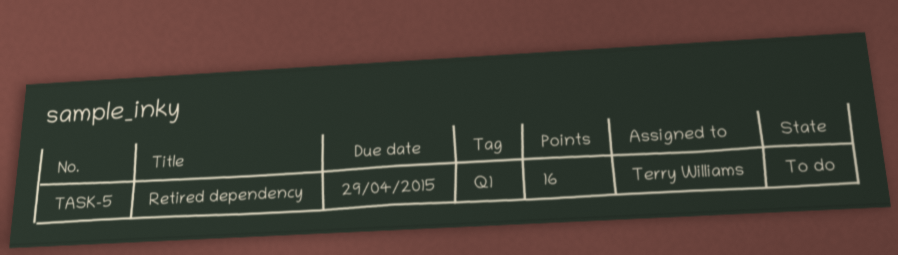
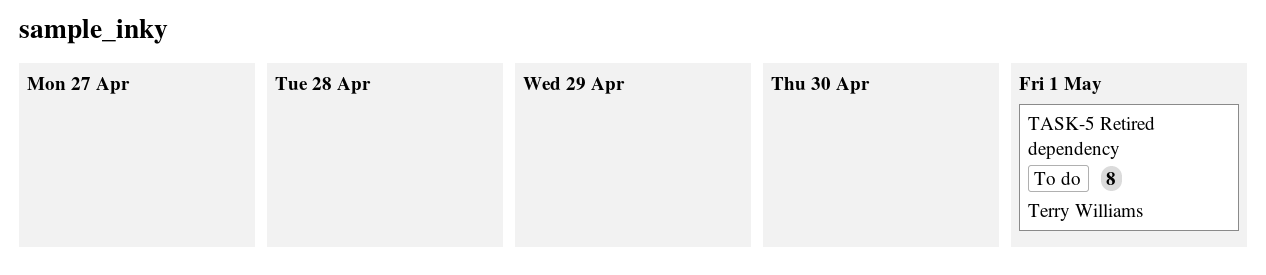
TASK-5, estimate: 16 -> 8
TASK-5, due: Apr 29 -> May 1

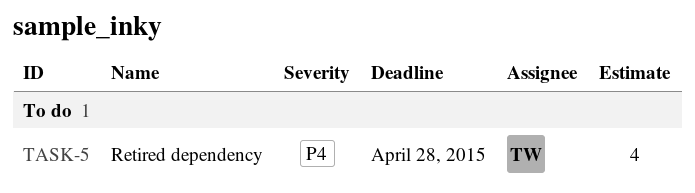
TASK-5, estimate: 8 -> 4
TASK-5, due: May 1 -> Apr 28

